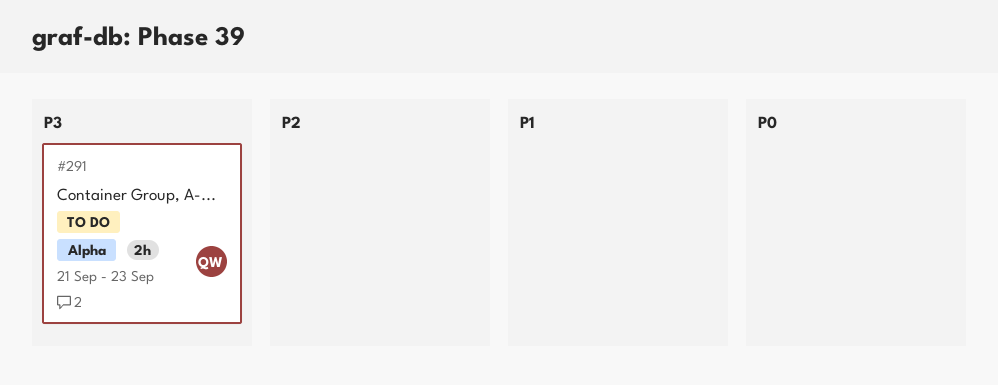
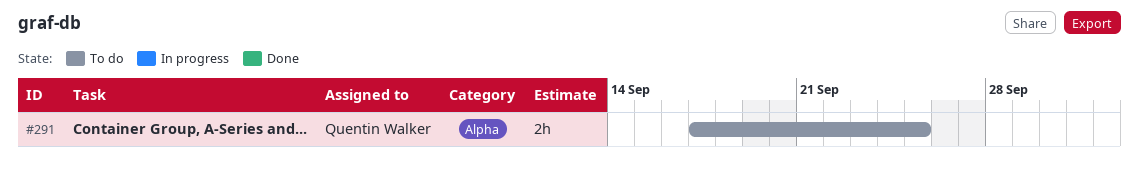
#291, start: Sep 21 -> Sep 17
#291, due: Sep 23 -> Sep 25

